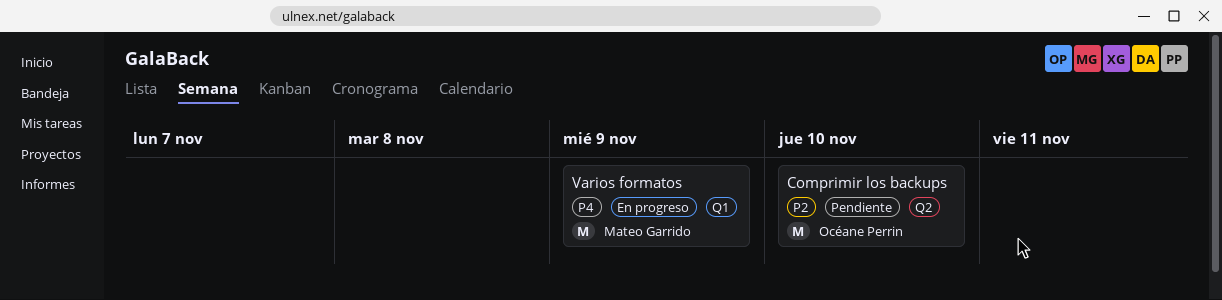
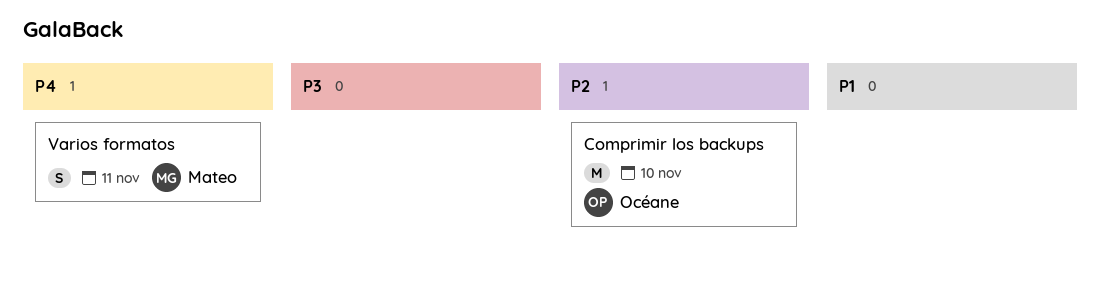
Varios formatos, estimate: M -> S
Varios formatos, due: Nov 9 -> Nov 11

